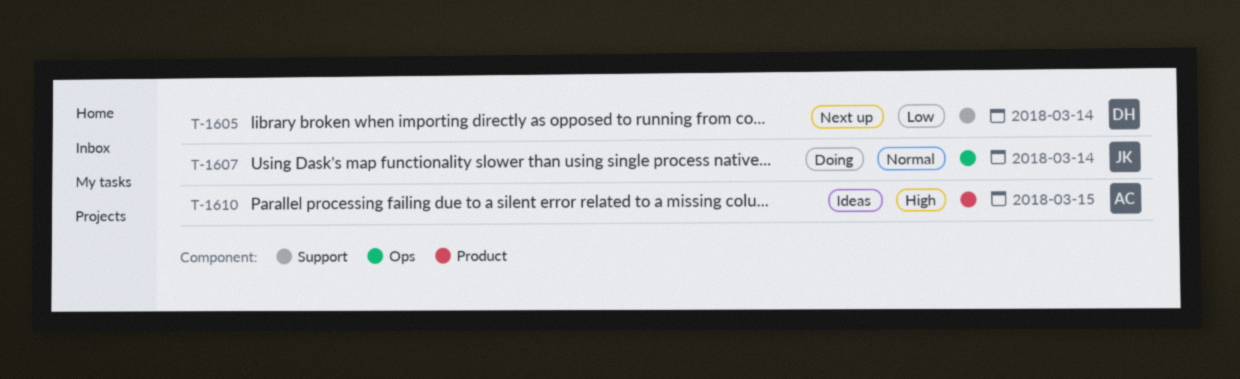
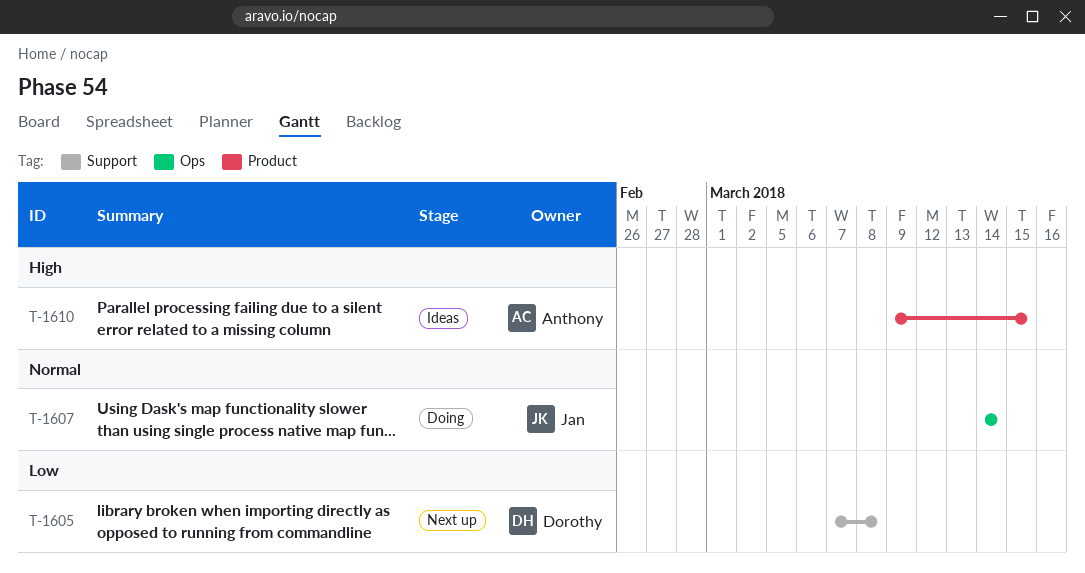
T-1605, due: Mar 14 -> Mar 8

